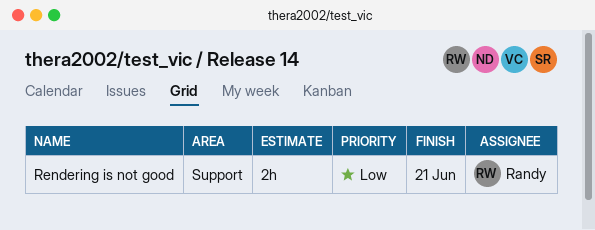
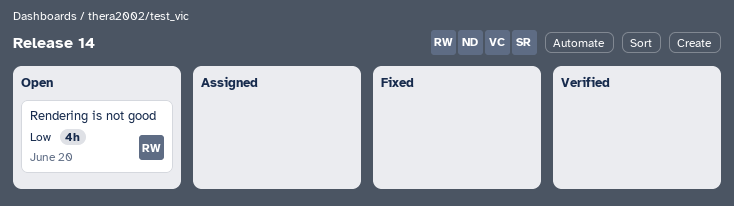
Rendering is not good, estimate: 2h -> 4h
Rendering is not good, due: Jun 21 -> Jun 20

